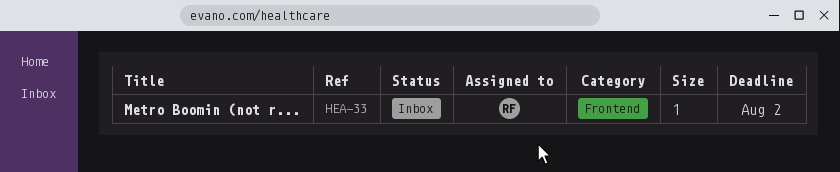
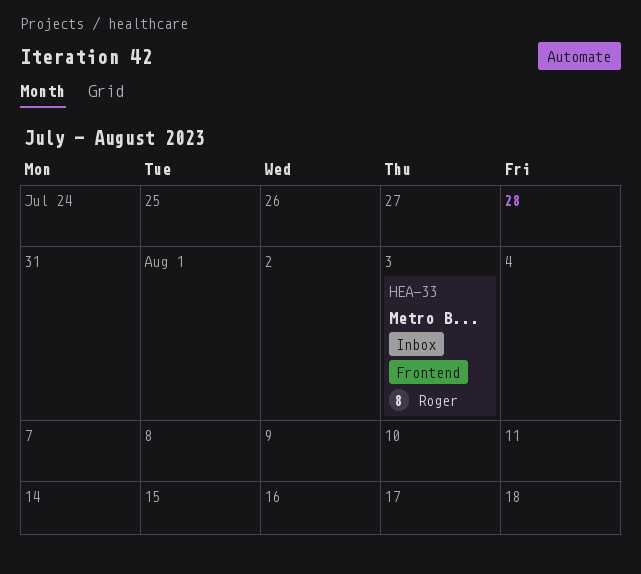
HEA-33, estimate: 1 -> 8
HEA-33, due: Aug 2 -> Aug 3

